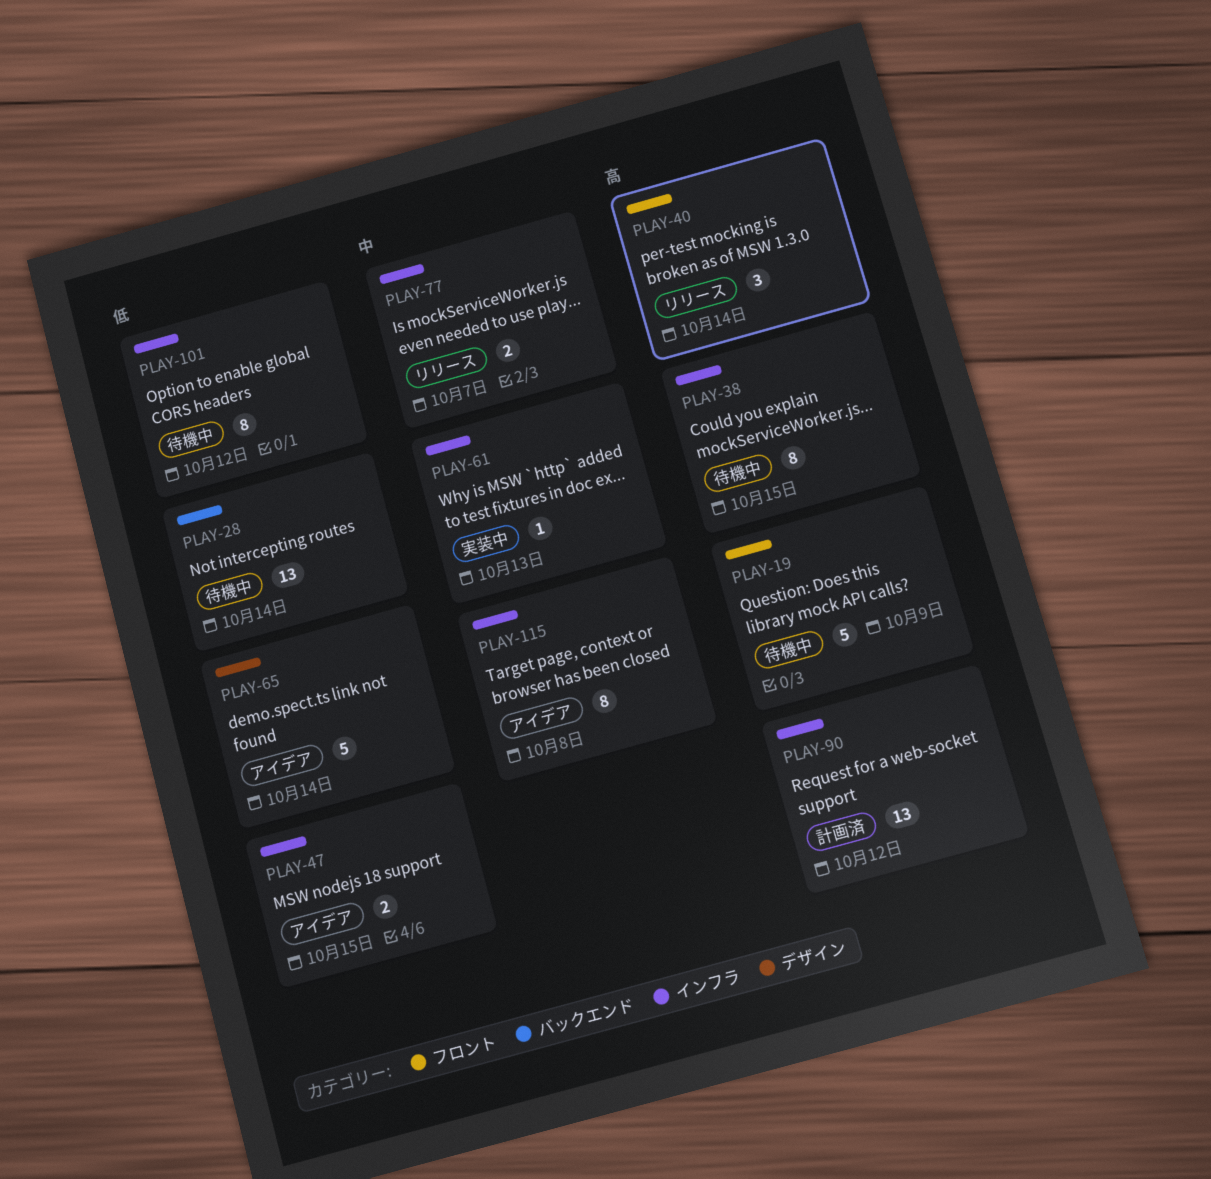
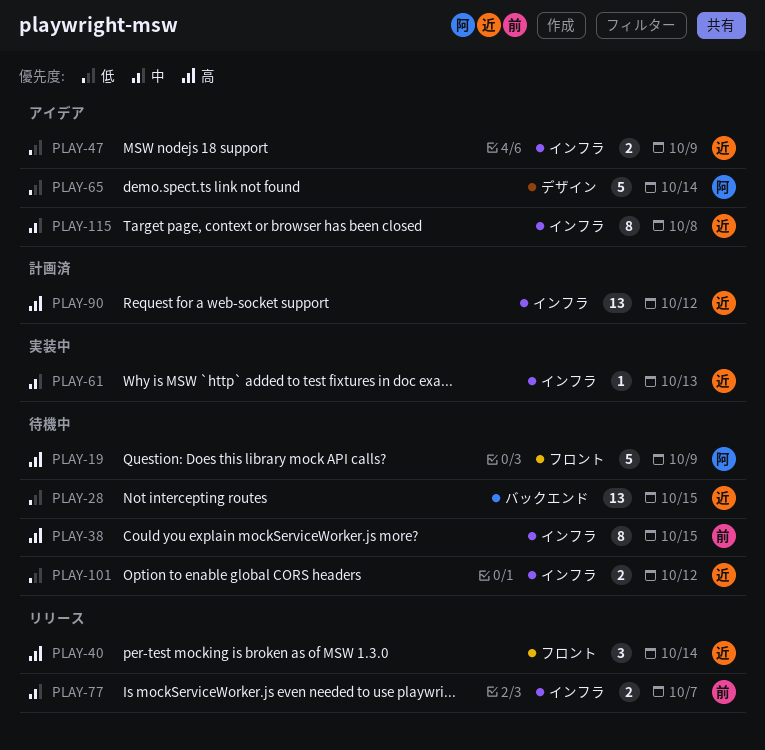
PLAY-28, due: Oct 14 -> Oct 15
PLAY-47, due: Oct 15 -> Oct 9
PLAY-101, estimate: 8 -> 2

